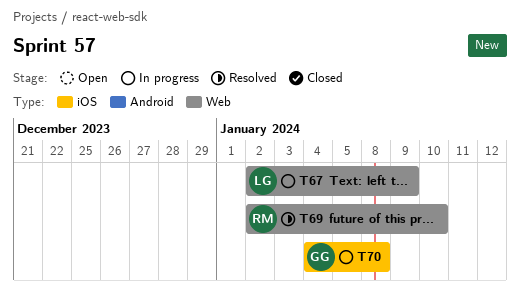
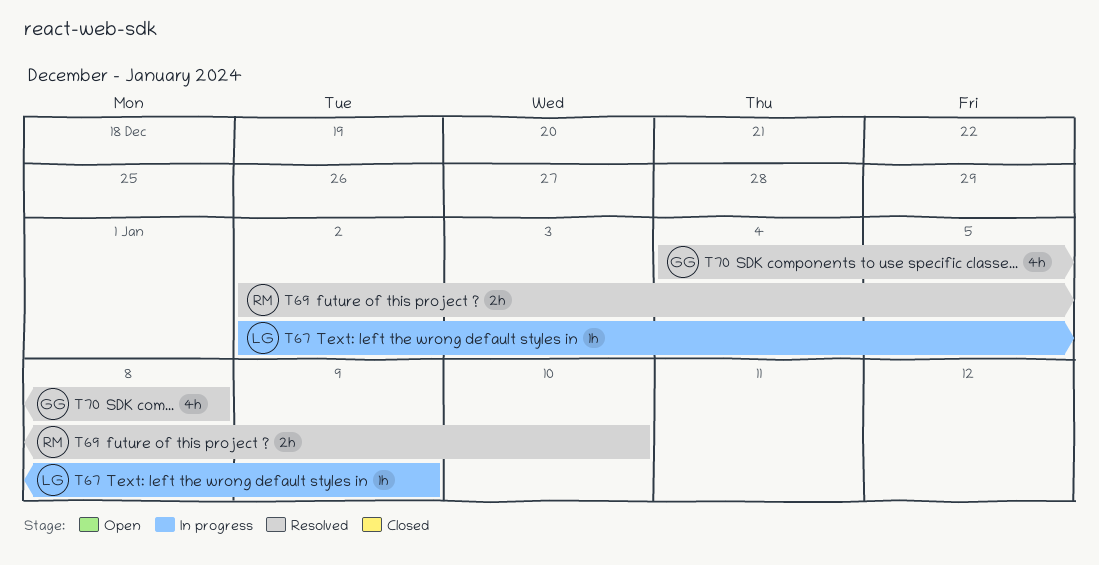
T70, status: In progress -> Resolved

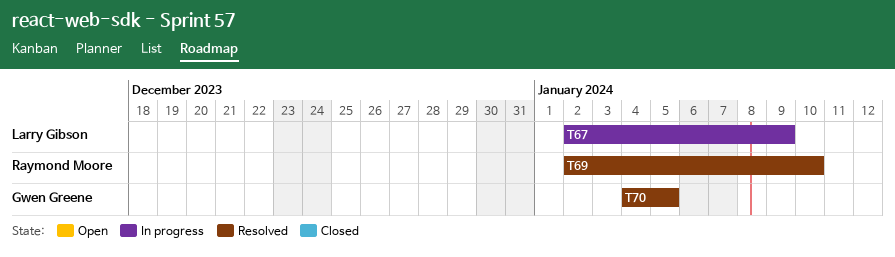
T70, due: Jan 8 -> Jan 5

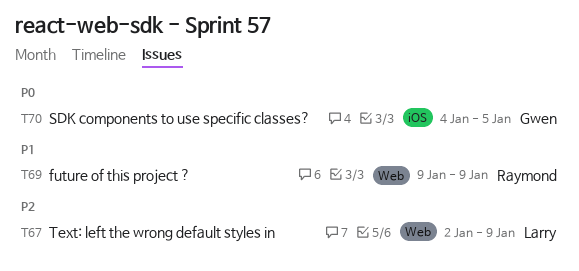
T69, start: Jan 2 -> Jan 9
T69, due: Jan 10 -> Jan 9

